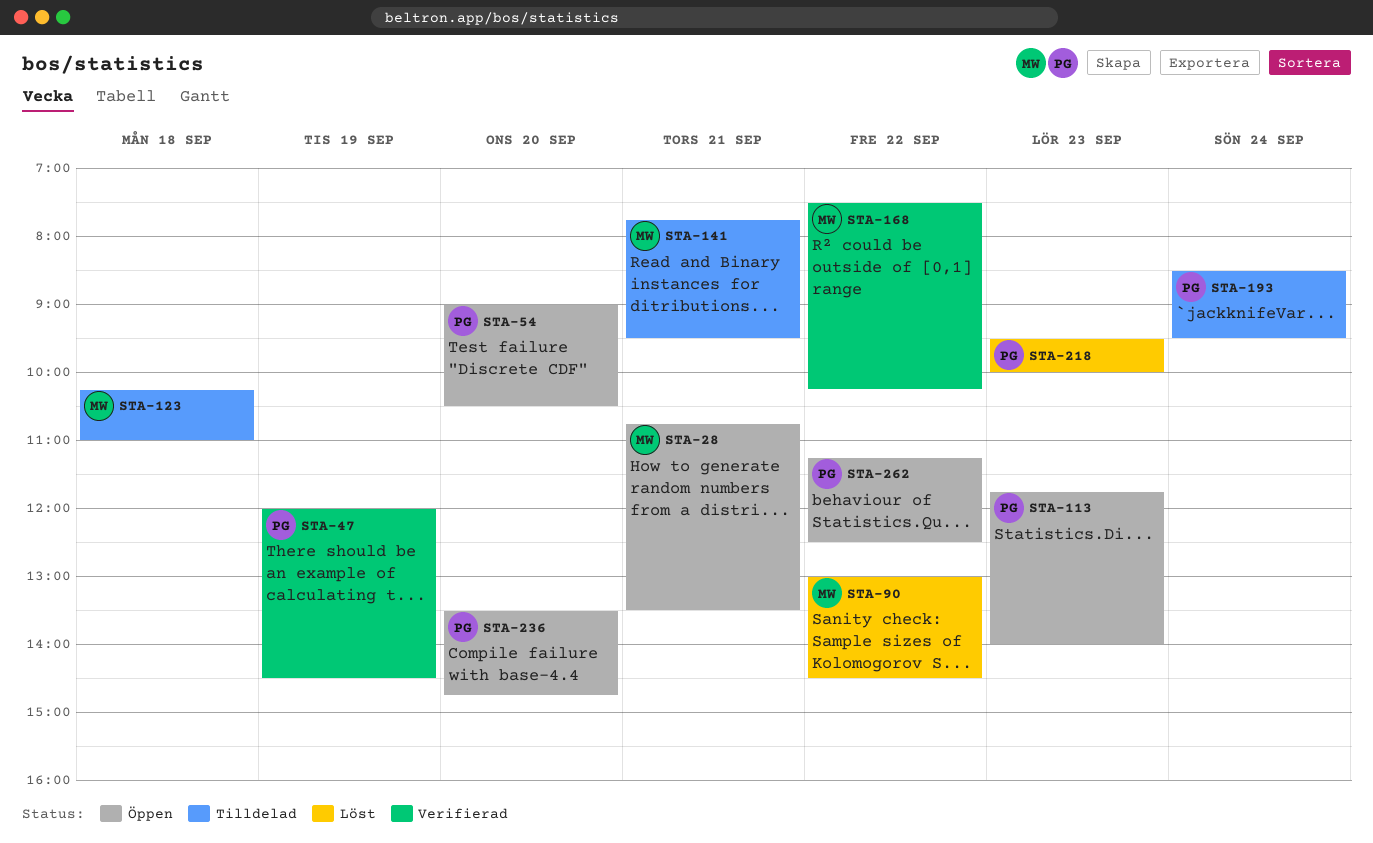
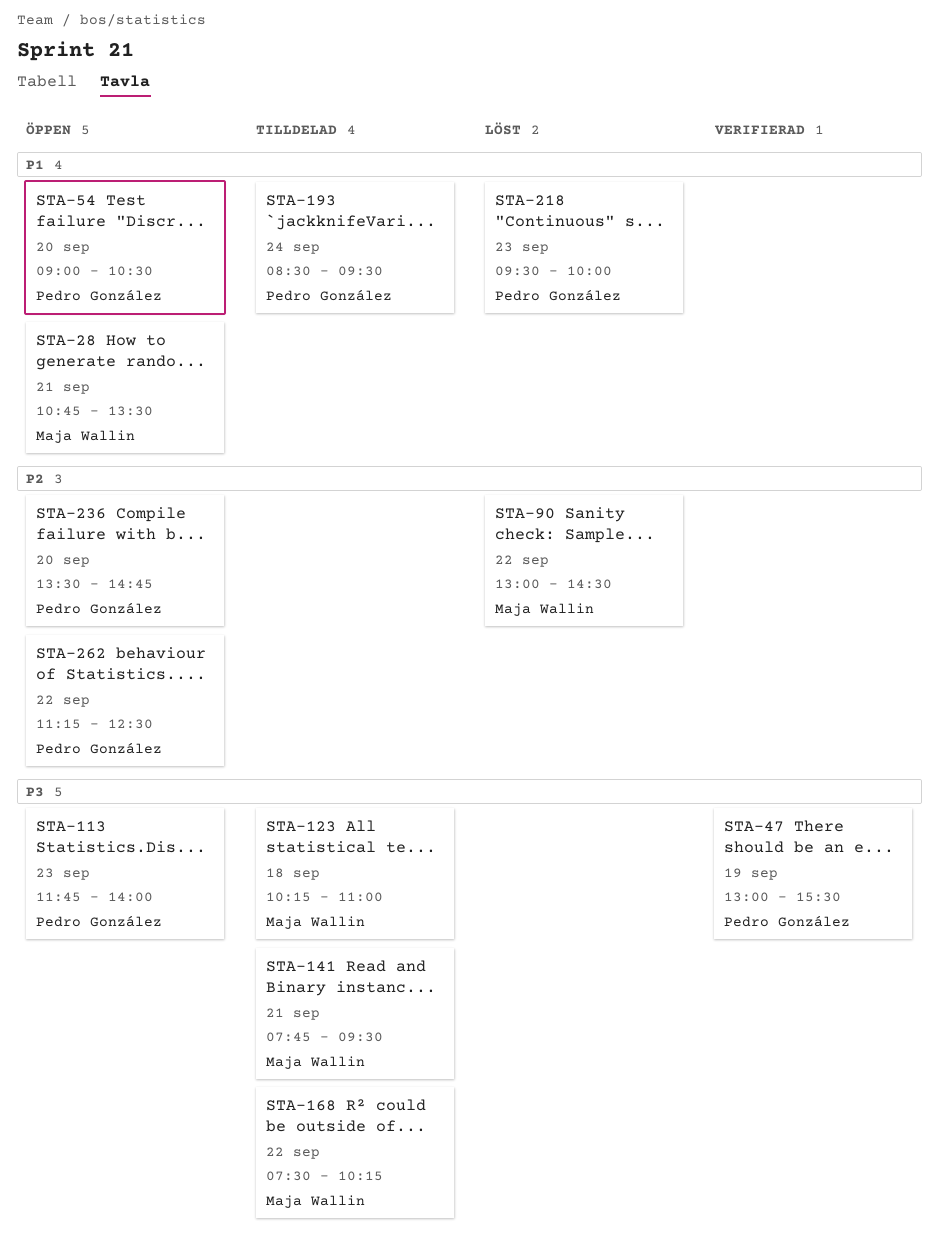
STA-47, begins: 12:00 -> 13:00
STA-47, ends: 14:30 -> 15:30
STA-168, status: Verifierad -> Tilldelad

